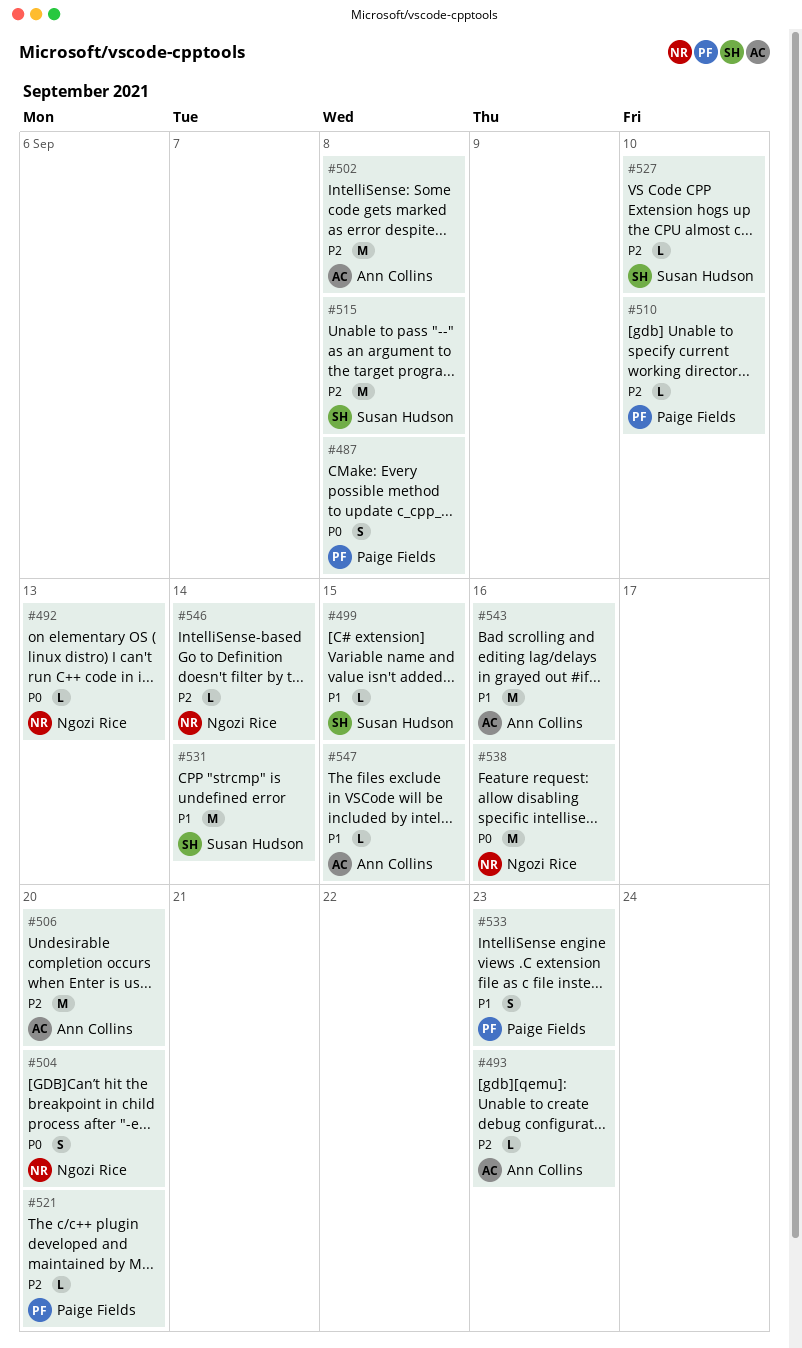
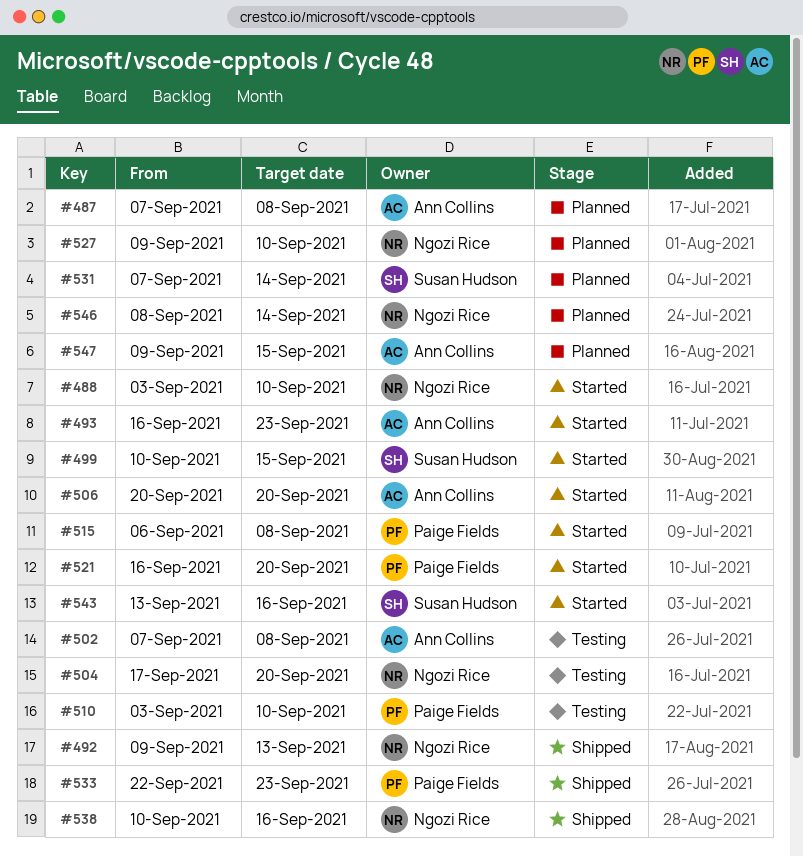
#487, owner: Paige Fields -> Ann Collins
#488: none -> present
#515, owner: Susan Hudson -> Paige Fields
#527, owner: Susan Hudson -> Ngozi Rice
#543, owner: Ann Collins -> Susan Hudson

